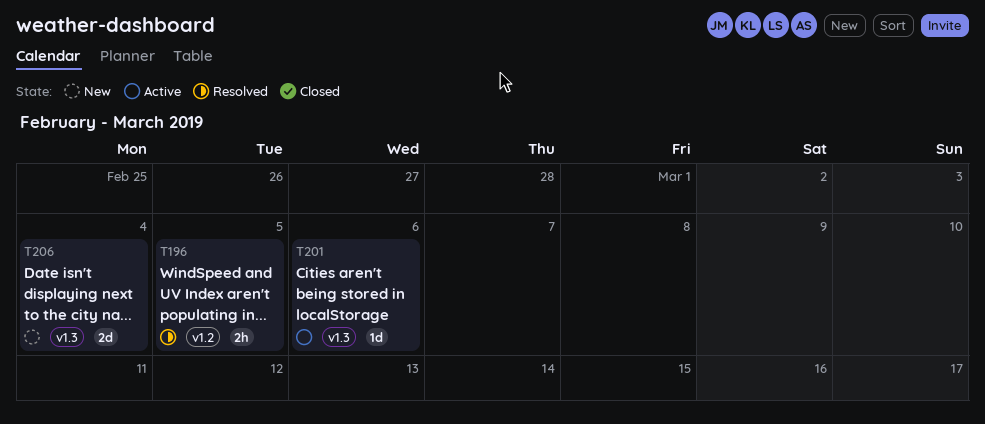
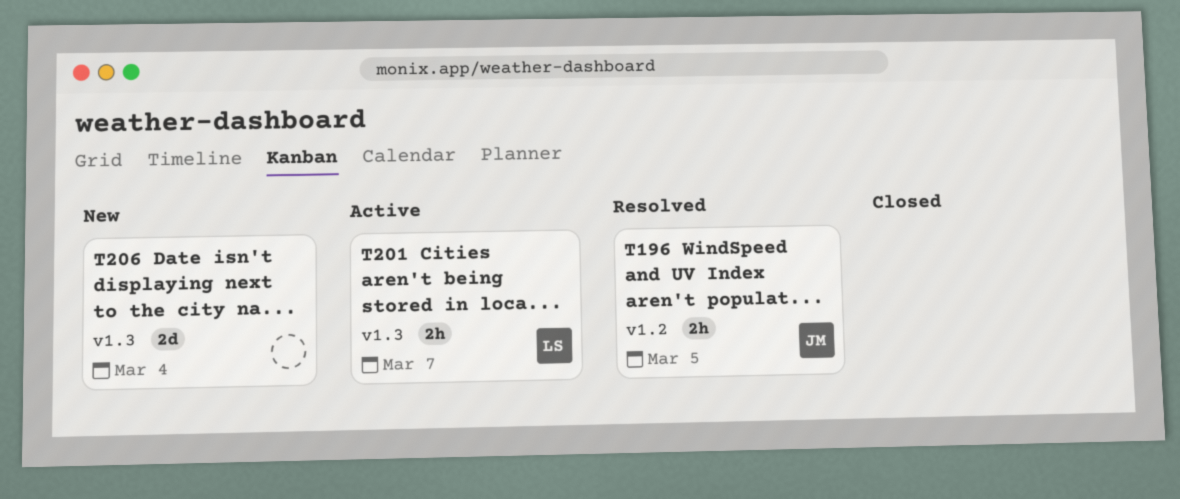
T201, estimate: 1d -> 2h
T201, due: Mar 6 -> Mar 7

